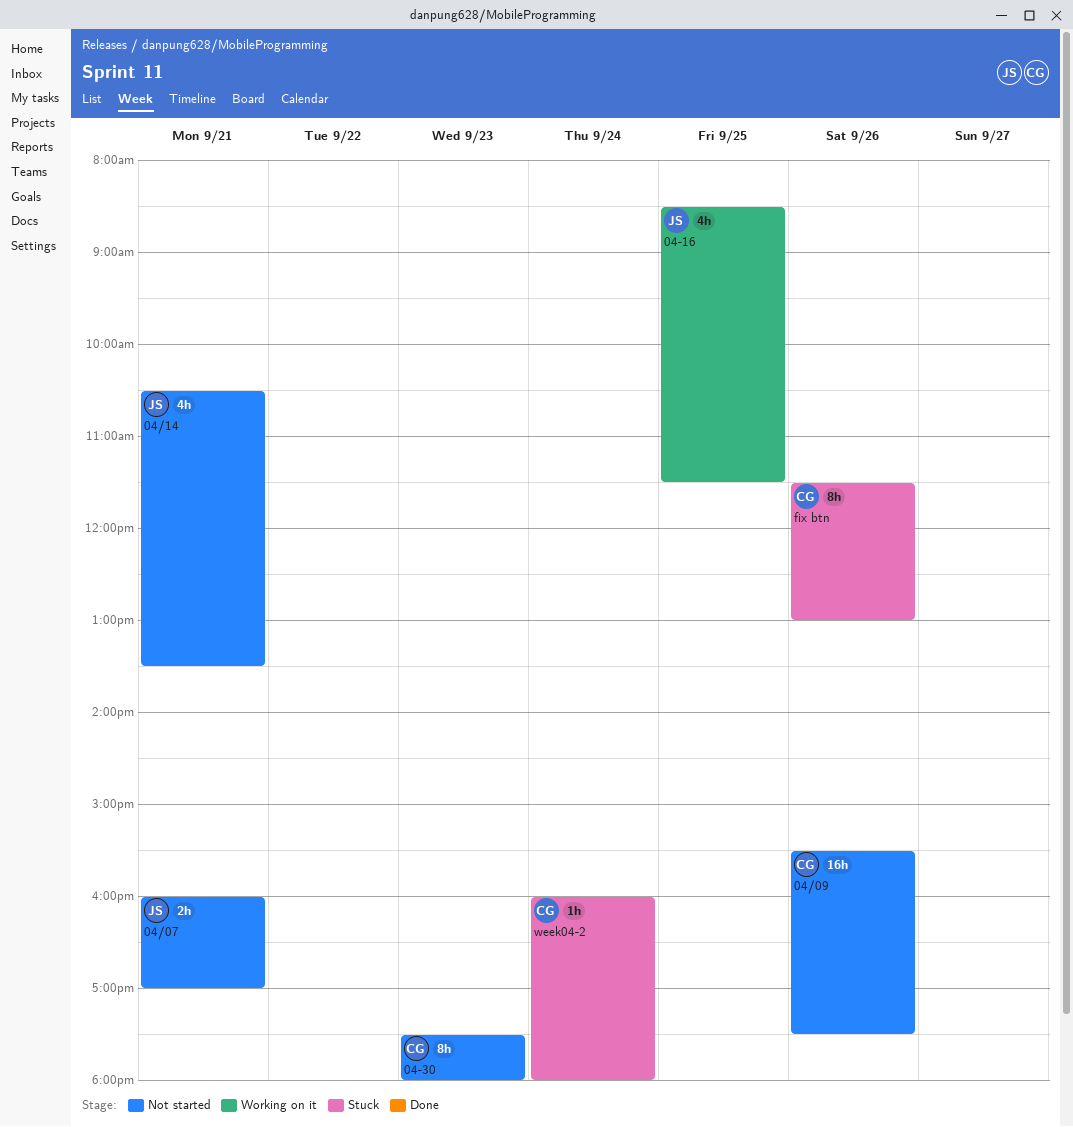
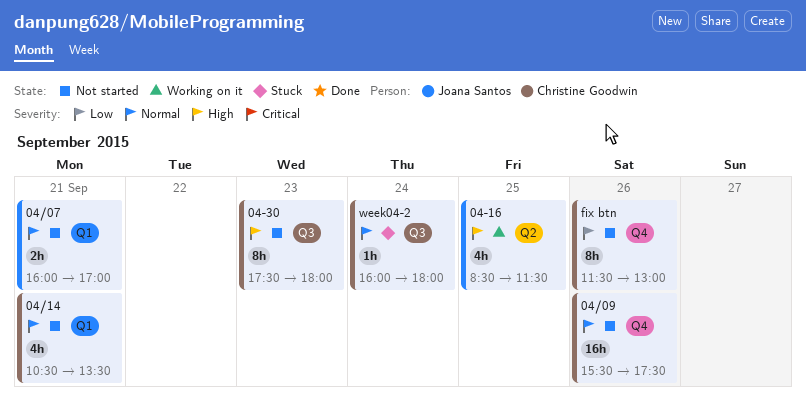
04/14, owner: Joana Santos -> Christine Goodwin
fix btn, status: Stuck -> Not started

